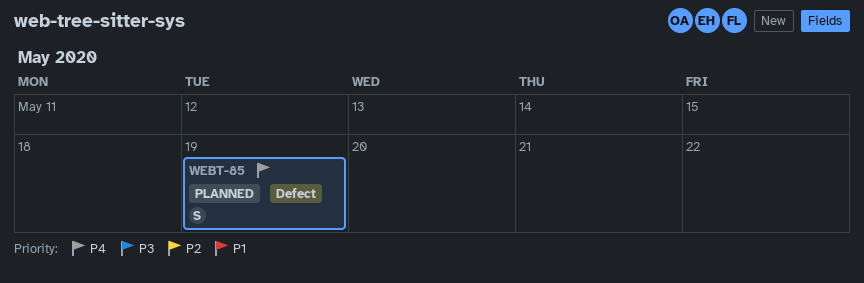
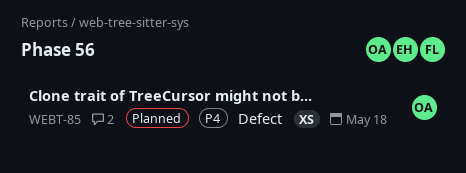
WEBT-85, estimate: S -> XS
WEBT-85, due: May 19 -> May 18

